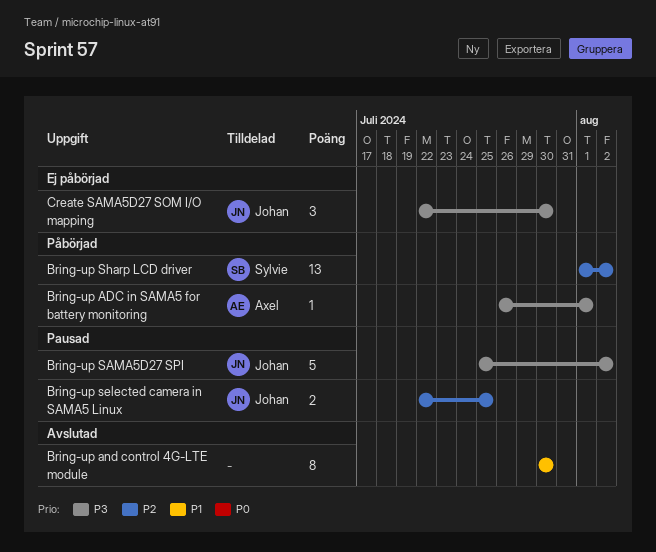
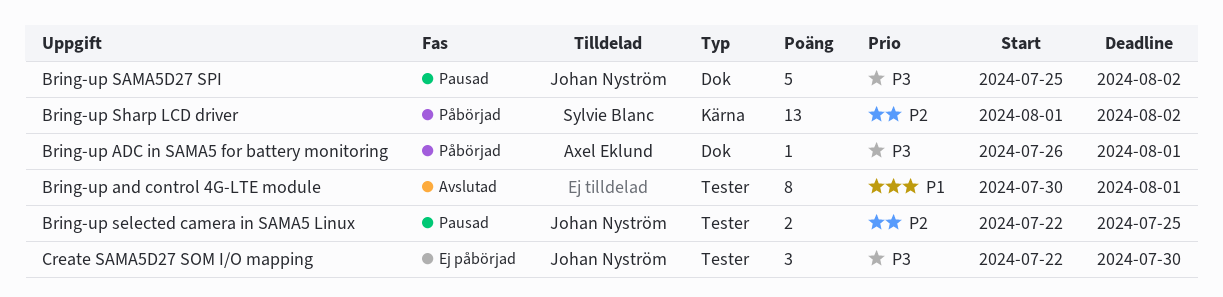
Bring-up and control 4G-LTE module, due: Jul 30 -> Aug 1

